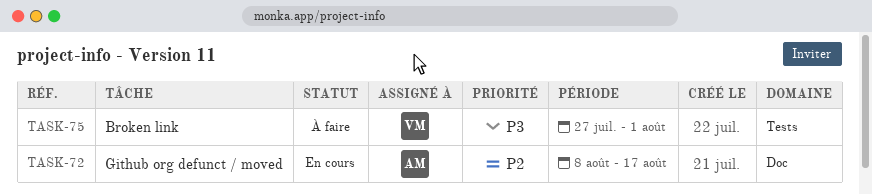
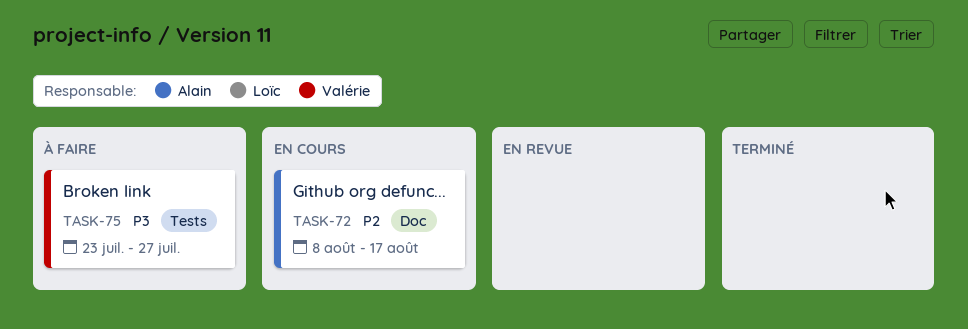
TASK-75, start: Jul 27 -> Jul 23
TASK-75, due: Aug 1 -> Jul 27

